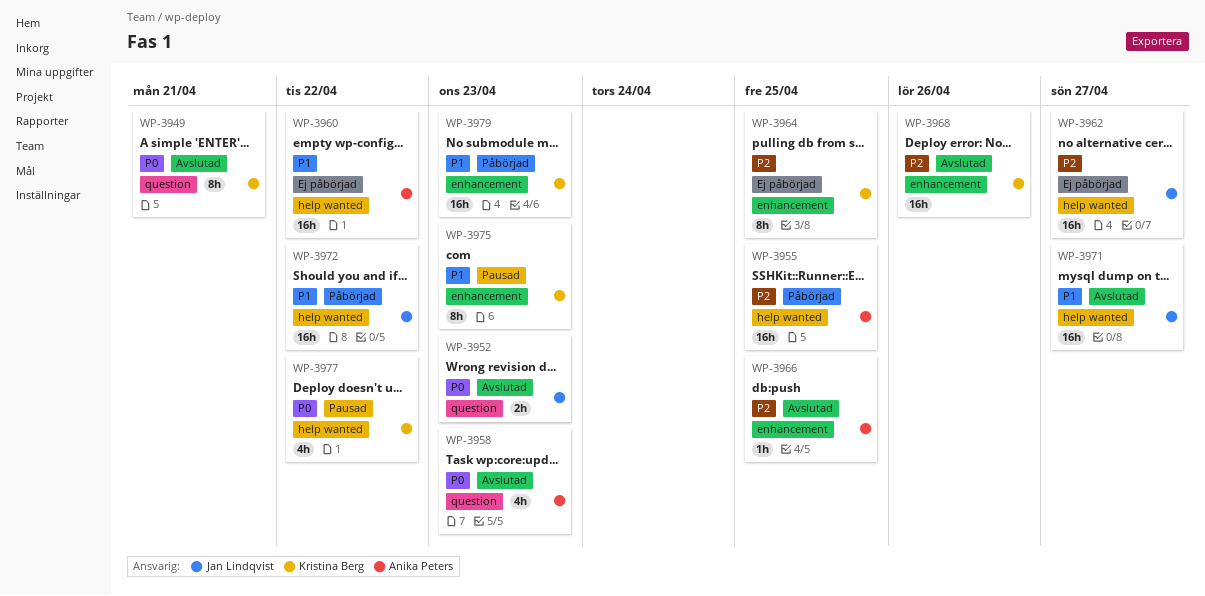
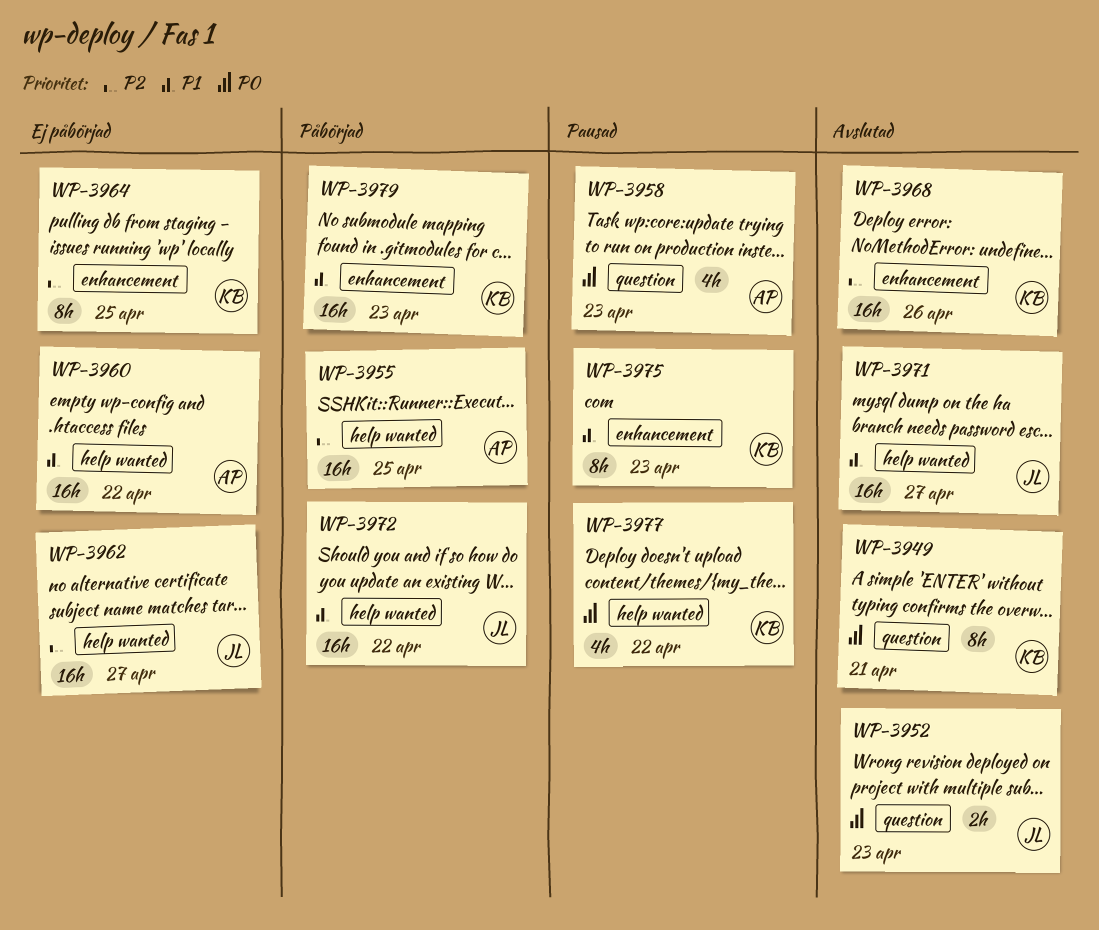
WP-3958, status: Avslutad -> Pausad
WP-3966: present -> none

